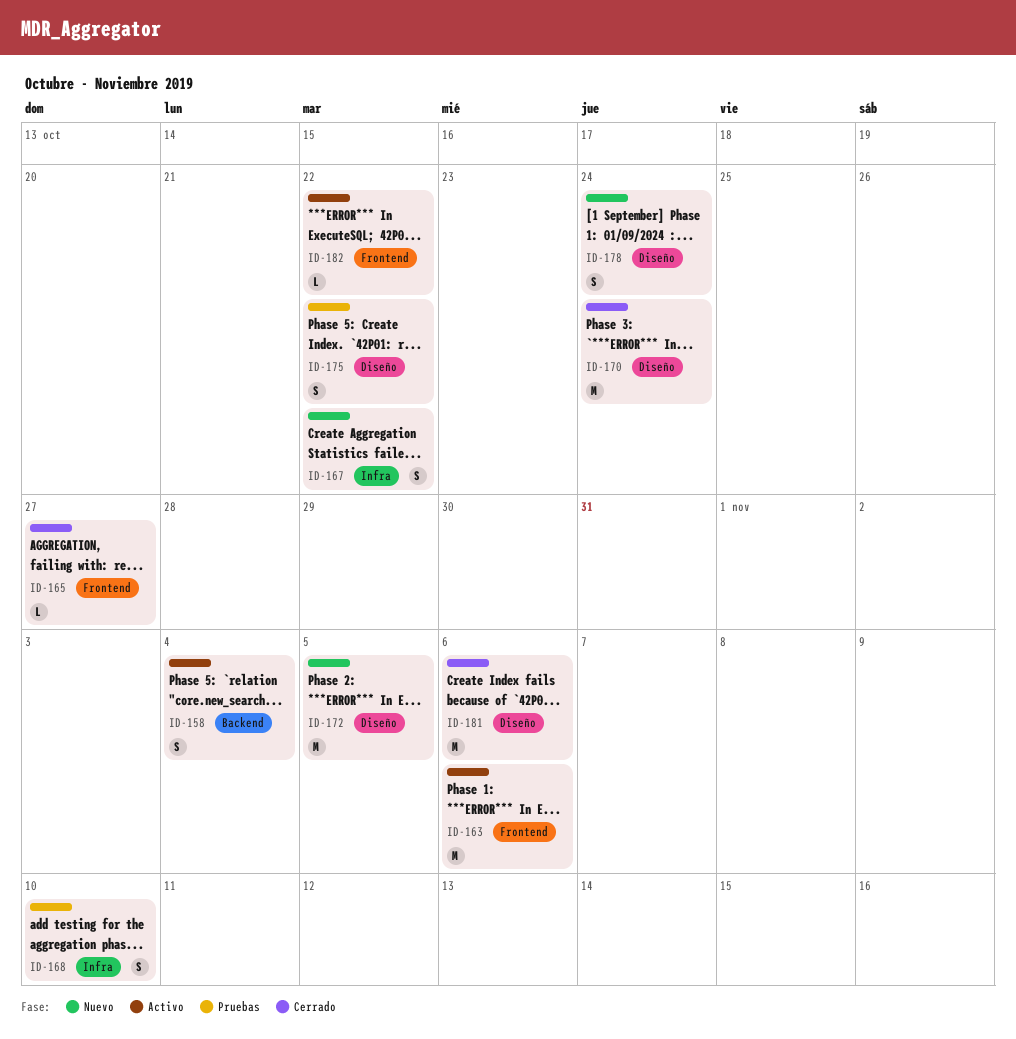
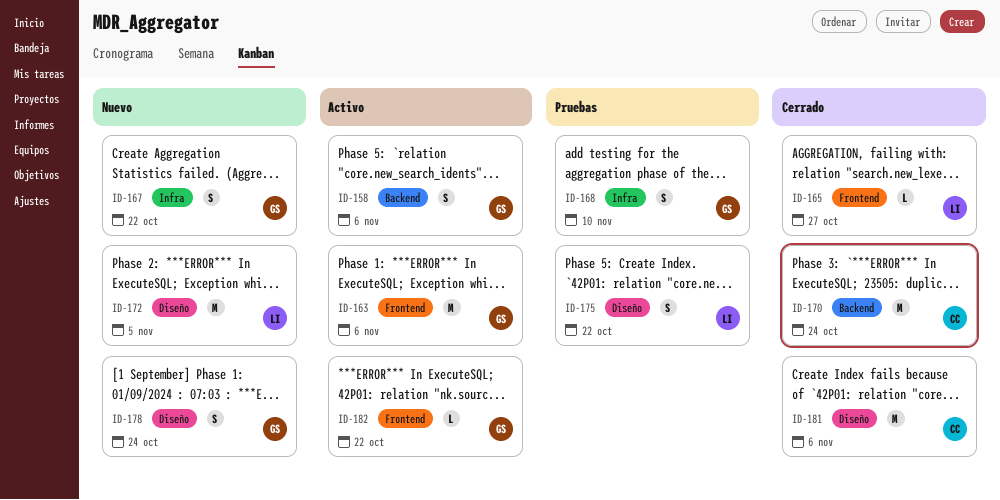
ID-158, due: Nov 4 -> Nov 6
ID-170, label: Diseño -> Backend

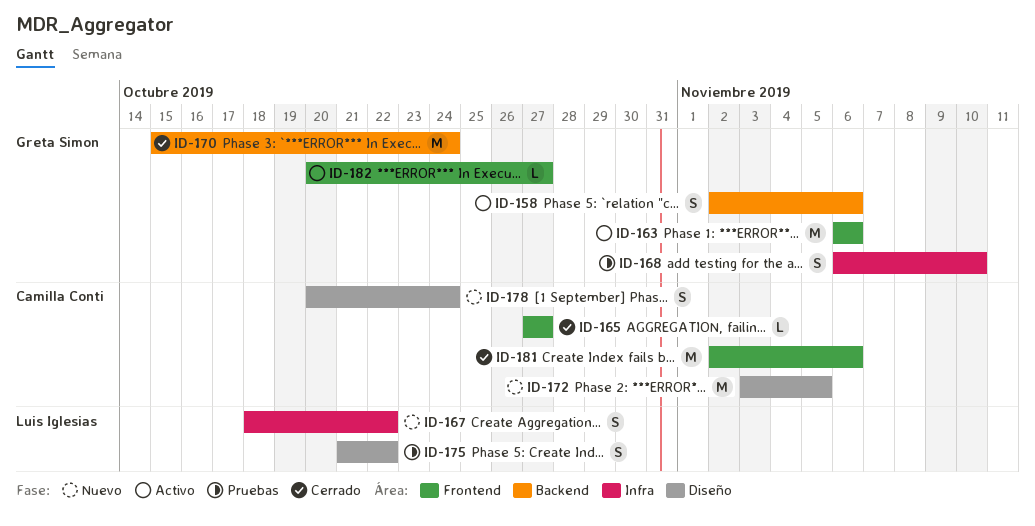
ID-165, owner: Luis Iglesias -> Camilla Conti
ID-167, owner: Greta Simon -> Luis Iglesias
ID-170, owner: Camilla Conti -> Greta Simon
ID-172, owner: Luis Iglesias -> Camilla Conti
ID-178, owner: Greta Simon -> Camilla Conti
ID-181, label: Diseño -> Frontend
ID-182, due: Oct 22 -> Oct 27

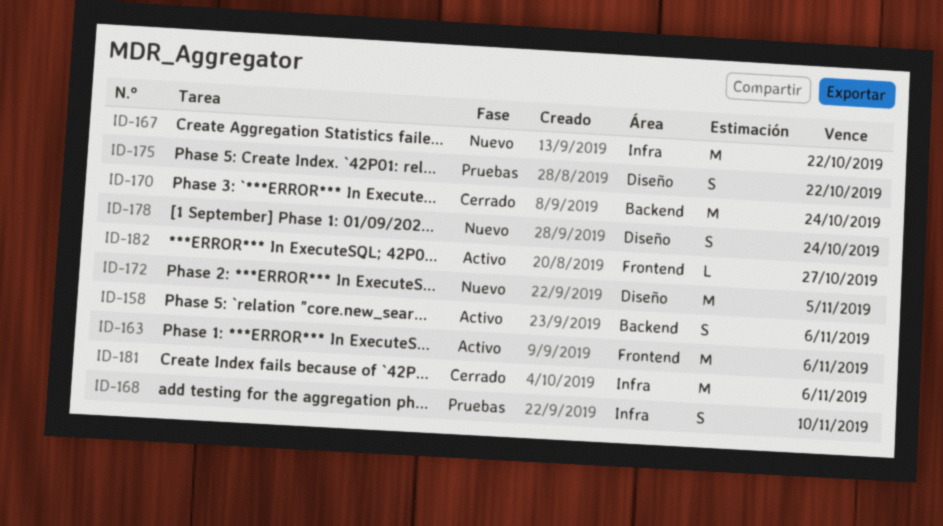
ID-165: present -> none
ID-167, estimate: S -> M
ID-181, label: Frontend -> Infra

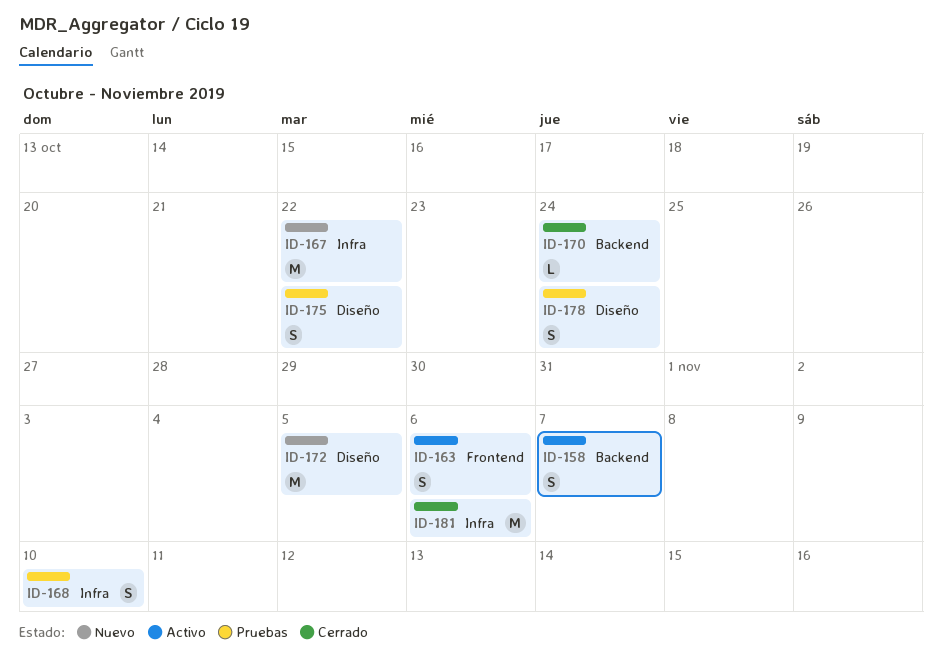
ID-158, due: Nov 6 -> Nov 7
ID-163, estimate: M -> S
ID-170, estimate: M -> L
ID-178, status: Nuevo -> Pruebas
ID-182: present -> none

